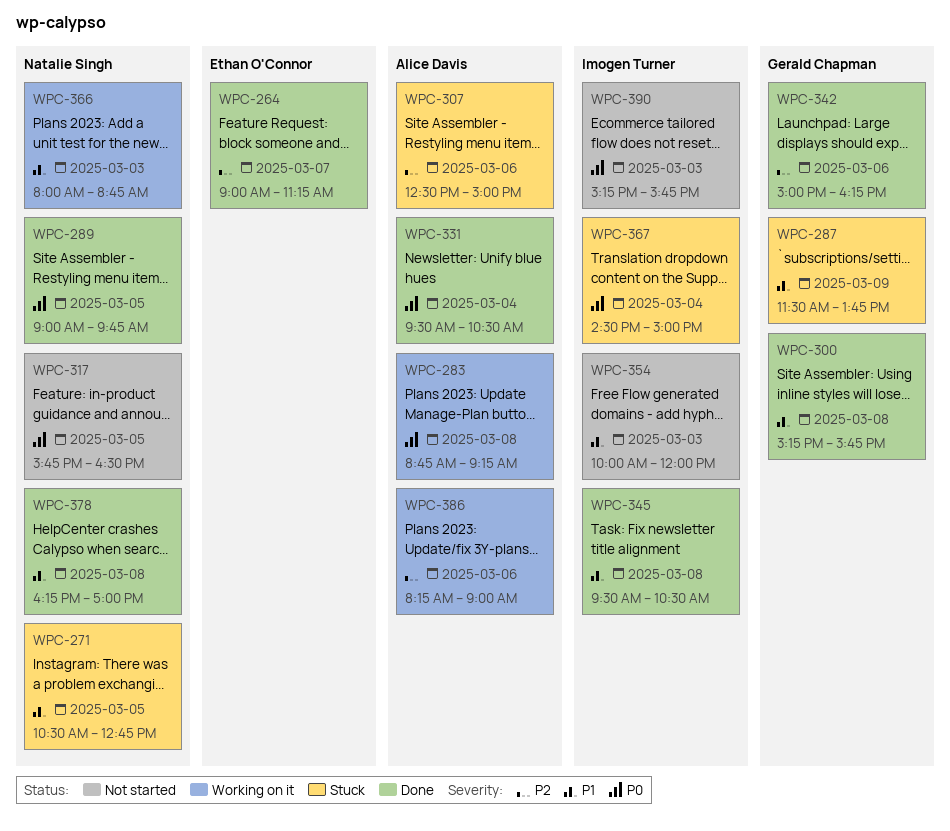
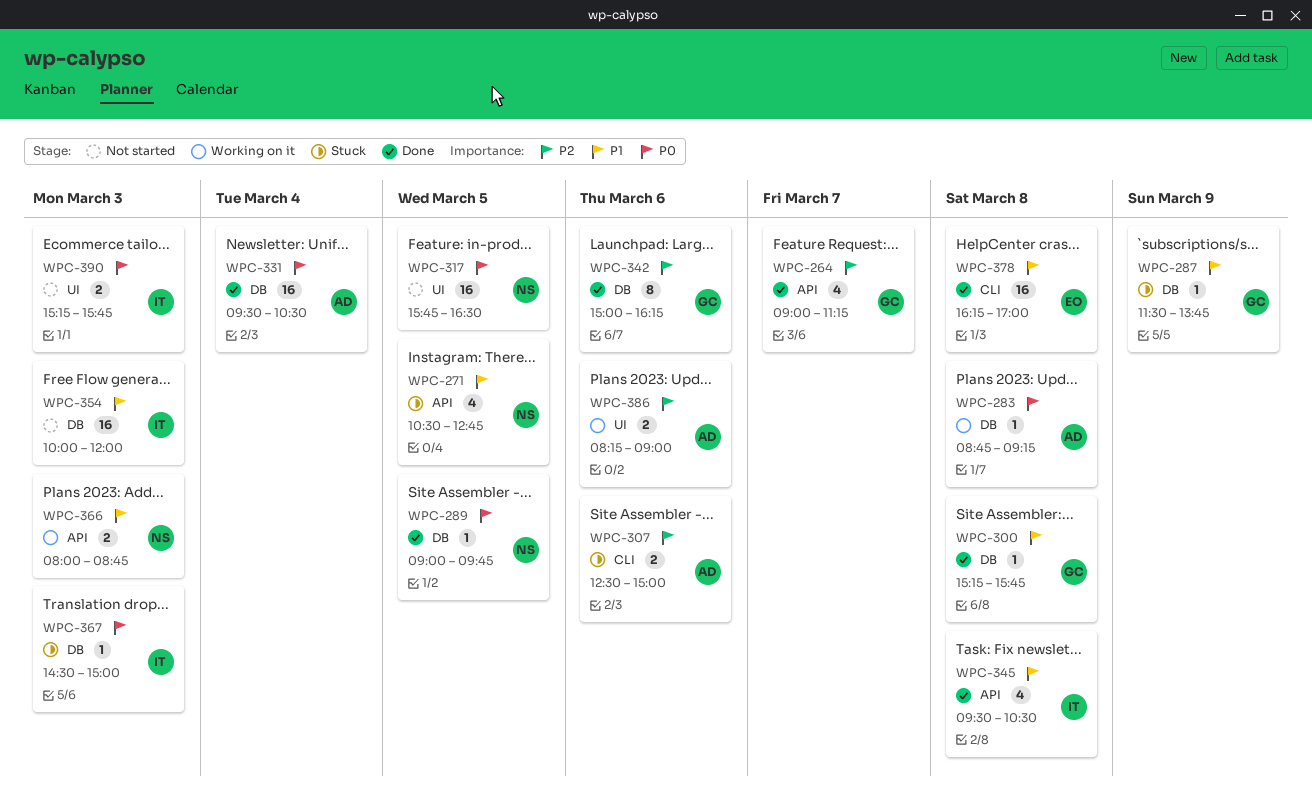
WPC-264, owner: Ethan O'Connor -> Gerald Chapman
WPC-367, day: Mar 4 -> Mar 3
WPC-378, owner: Natalie Singh -> Ethan O'Connor

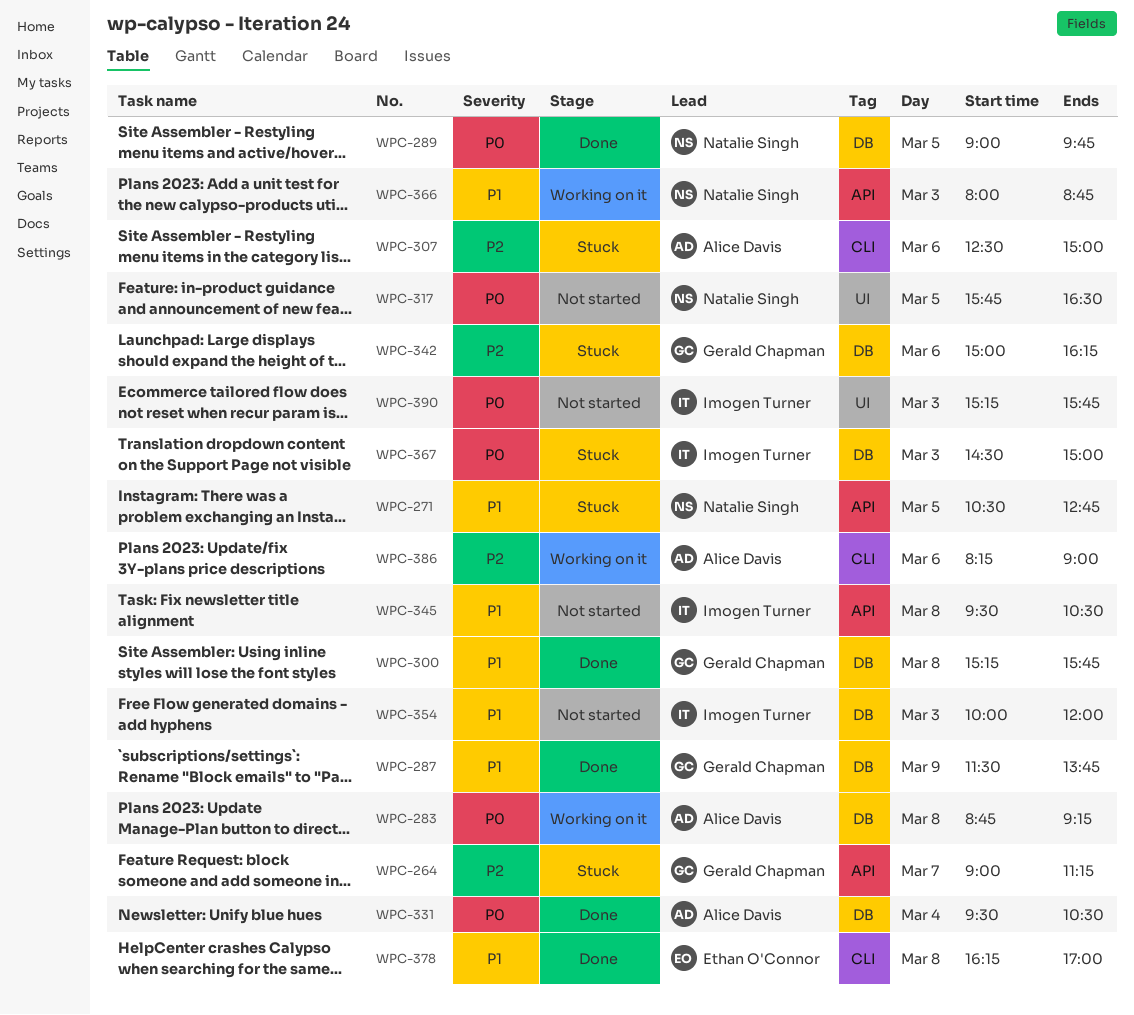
WPC-264, status: Done -> Stuck
WPC-287, status: Stuck -> Done
WPC-342, status: Done -> Stuck
WPC-345, status: Done -> Not started
WPC-386, label: UI -> CLI

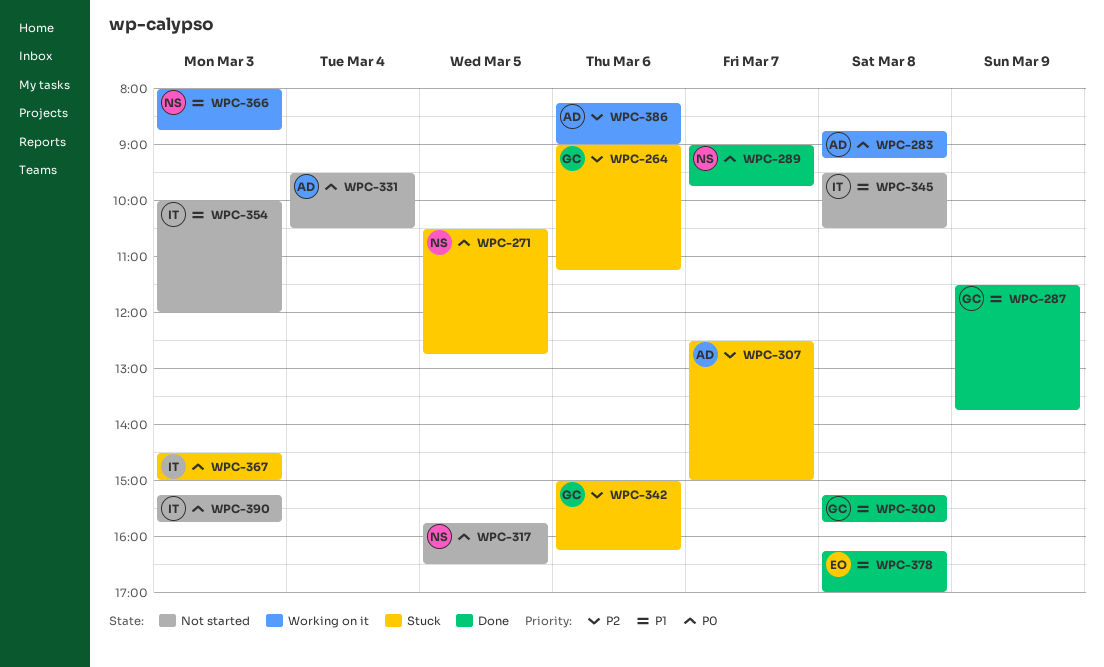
WPC-264, day: Mar 7 -> Mar 6
WPC-271, priority: P1 -> P0
WPC-289, day: Mar 5 -> Mar 7
WPC-307, day: Mar 6 -> Mar 7
WPC-331, status: Done -> Not started

